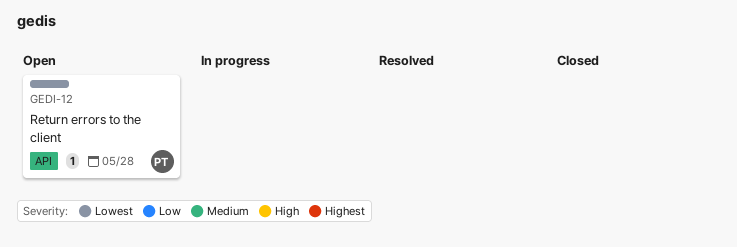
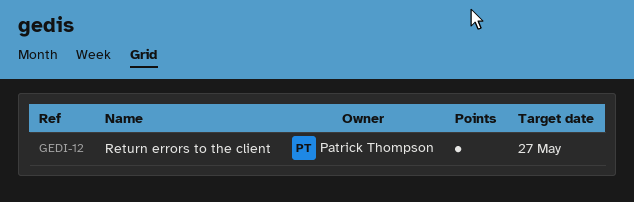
GEDI-12, due: May 28 -> May 27

